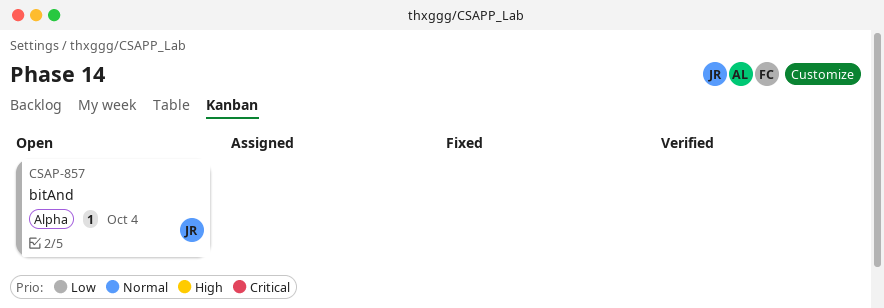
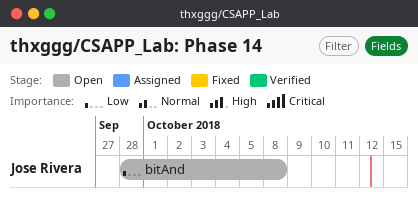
bitAnd, due: Oct 4 -> Oct 8

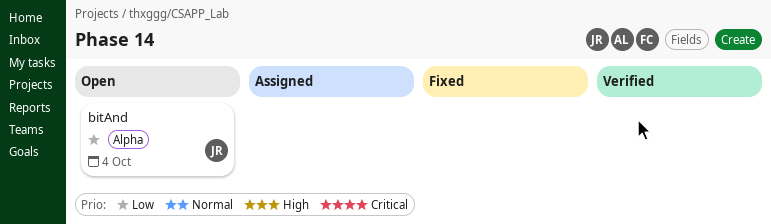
bitAnd, due: Oct 8 -> Oct 4

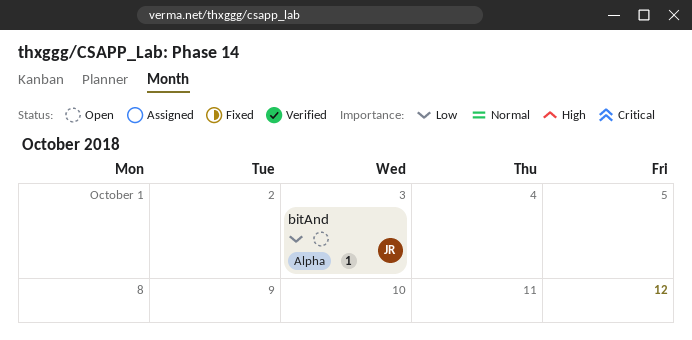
bitAnd, due: Oct 4 -> Oct 3

